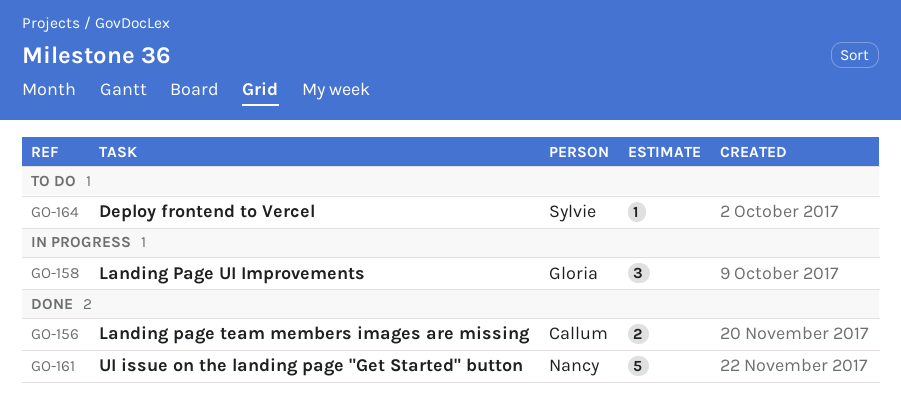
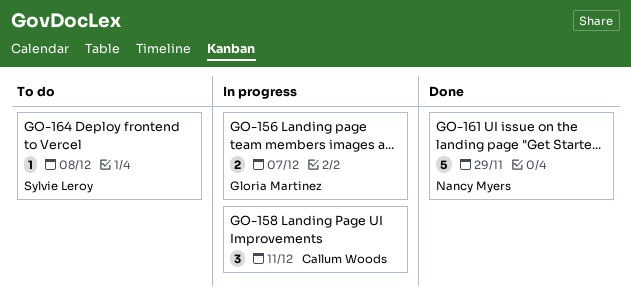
GO-156, status: Done -> In progress
GO-156, owner: Callum Woods -> Gloria Martinez
GO-158, owner: Gloria Martinez -> Callum Woods

